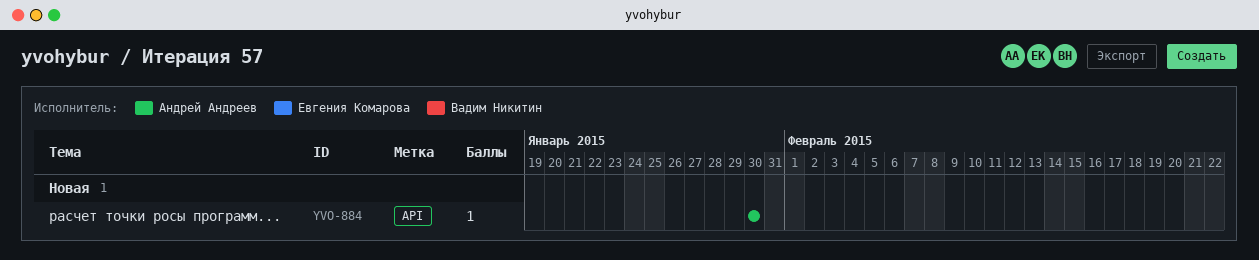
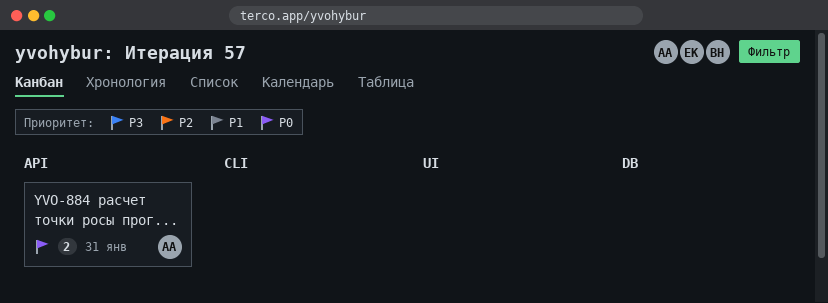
YVO-884, estimate: 1 -> 2
YVO-884, due: Jan 30 -> Jan 31

